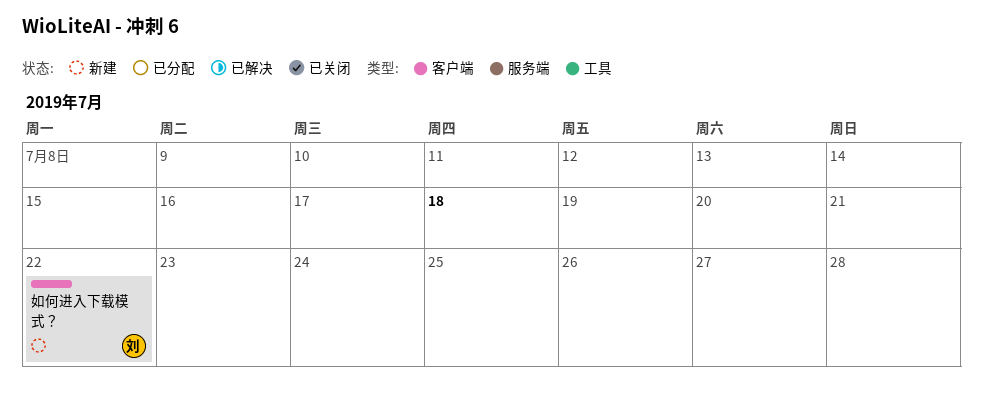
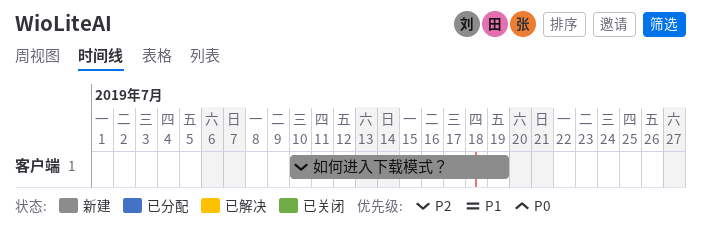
如何进入下载模式？, due: Jul 22 -> Jul 19

